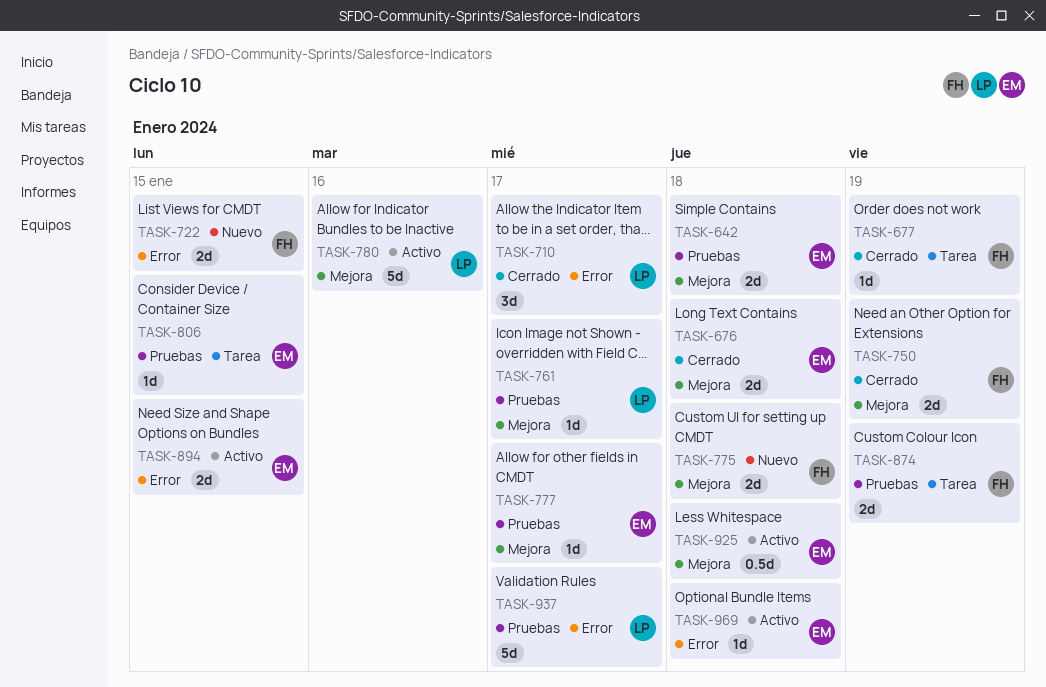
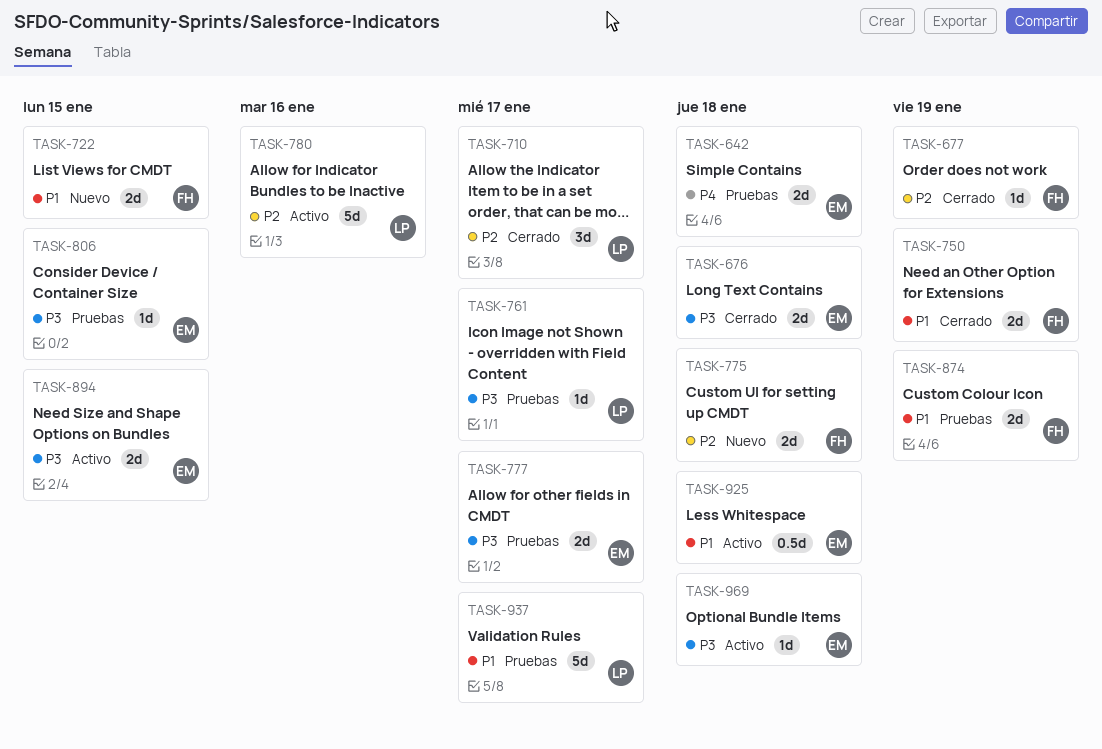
TASK-777, estimate: 1d -> 2d

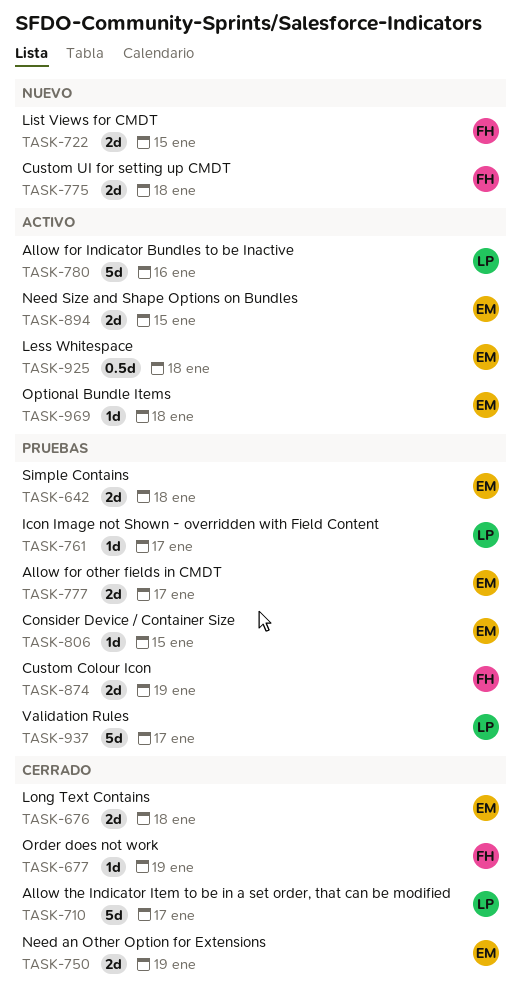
TASK-710, estimate: 3d -> 5d
TASK-750, owner: FH -> EM

